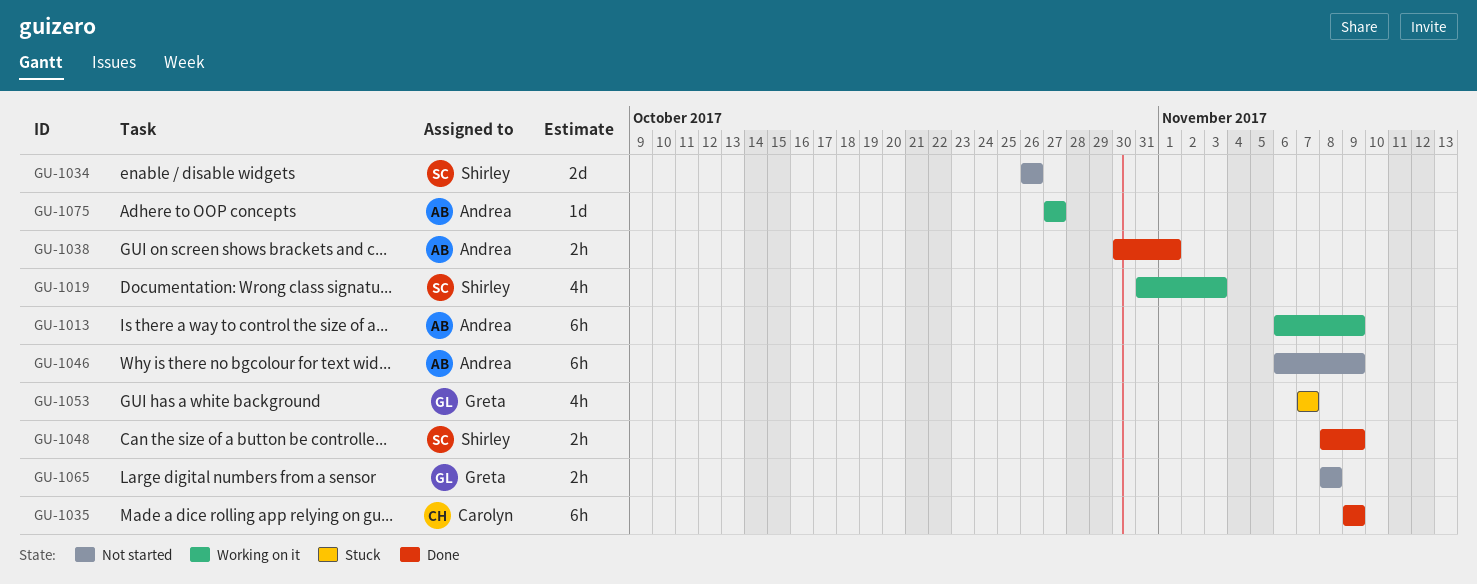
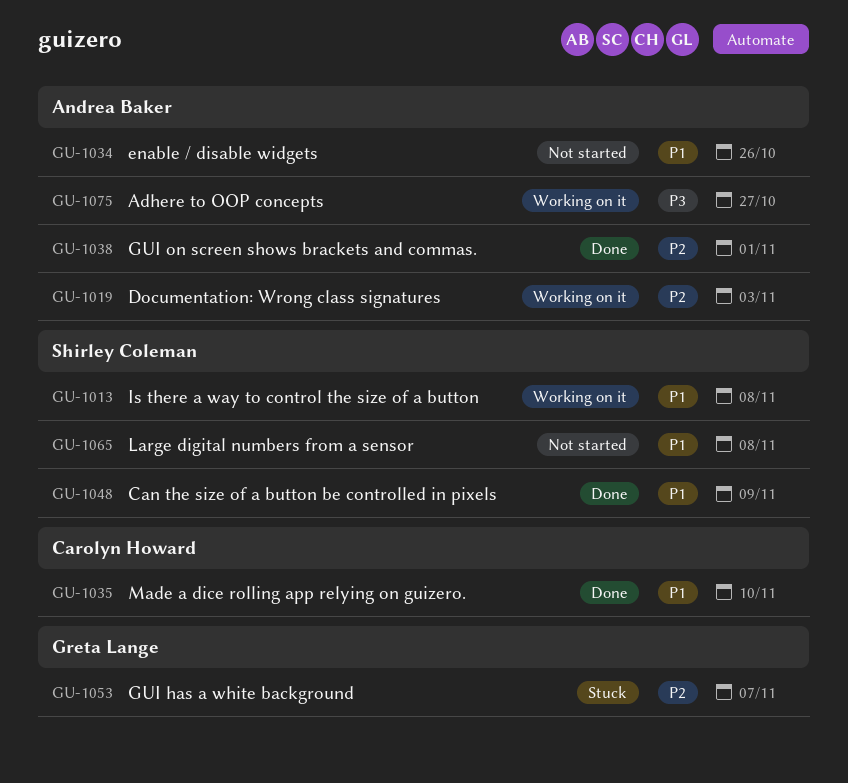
GU-1013, owner: Andrea Baker -> Shirley Coleman
GU-1013, due: Nov 9 -> Nov 8
GU-1019, owner: Shirley Coleman -> Andrea Baker
GU-1034, owner: Shirley Coleman -> Andrea Baker
GU-1035, due: Nov 9 -> Nov 10
GU-1046: present -> none
GU-1065, owner: Greta Lange -> Shirley Coleman

